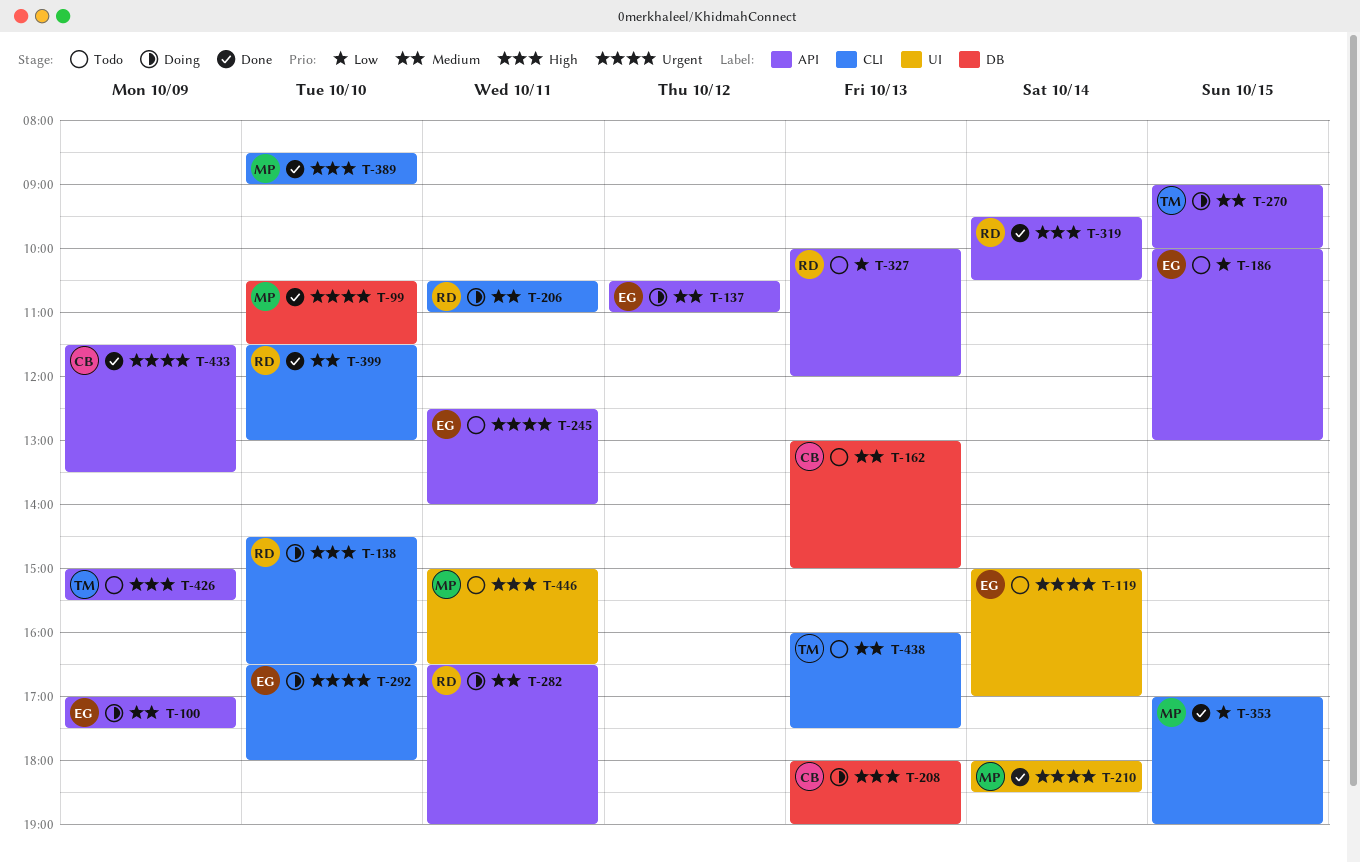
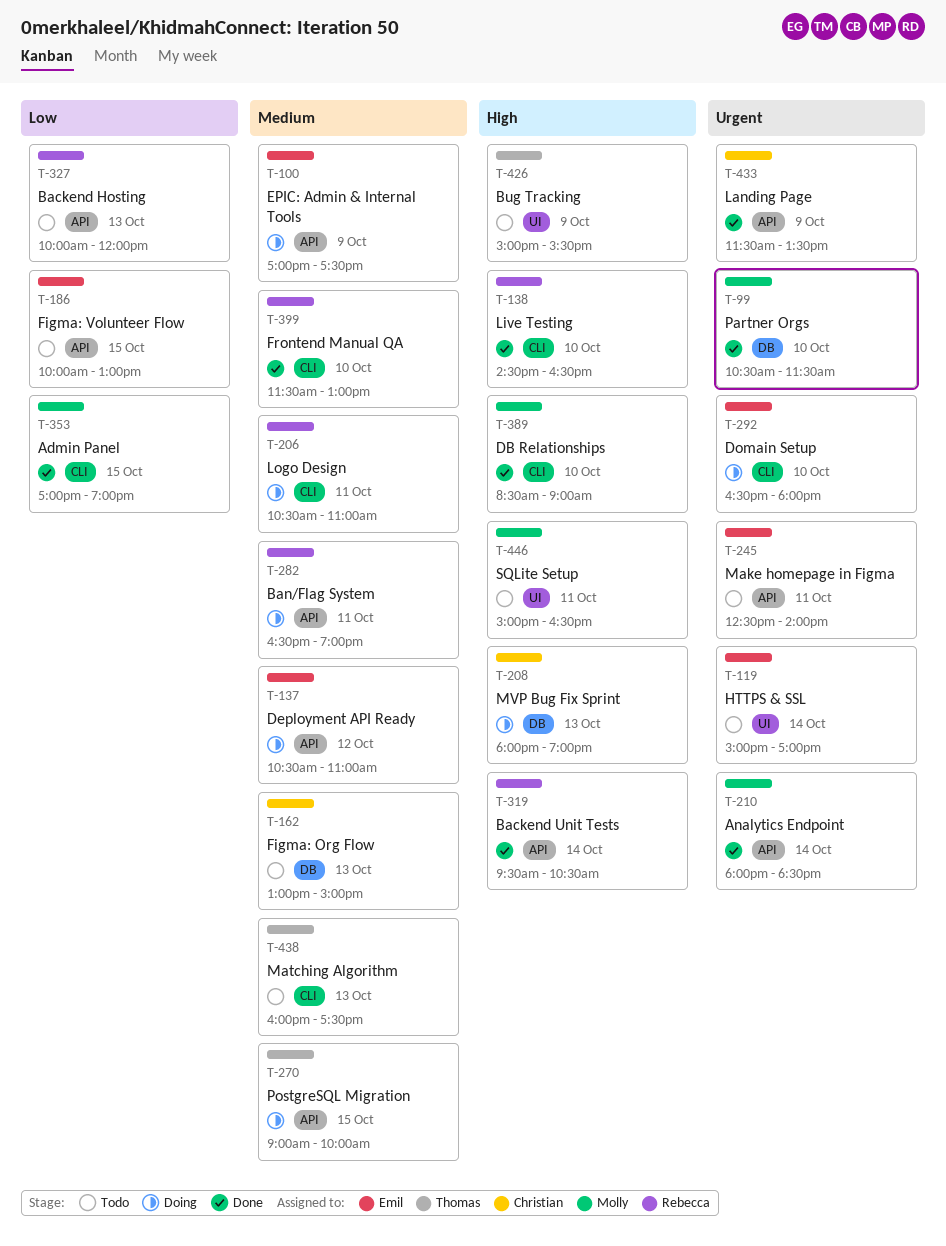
T-138, status: Doing -> Done
T-210, label: UI -> API
T-426, label: API -> UI

